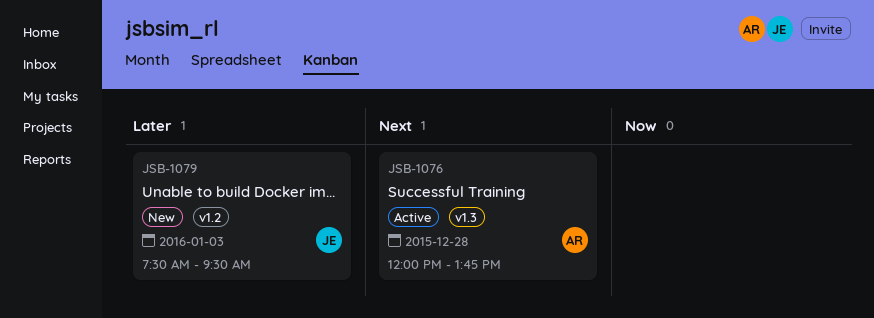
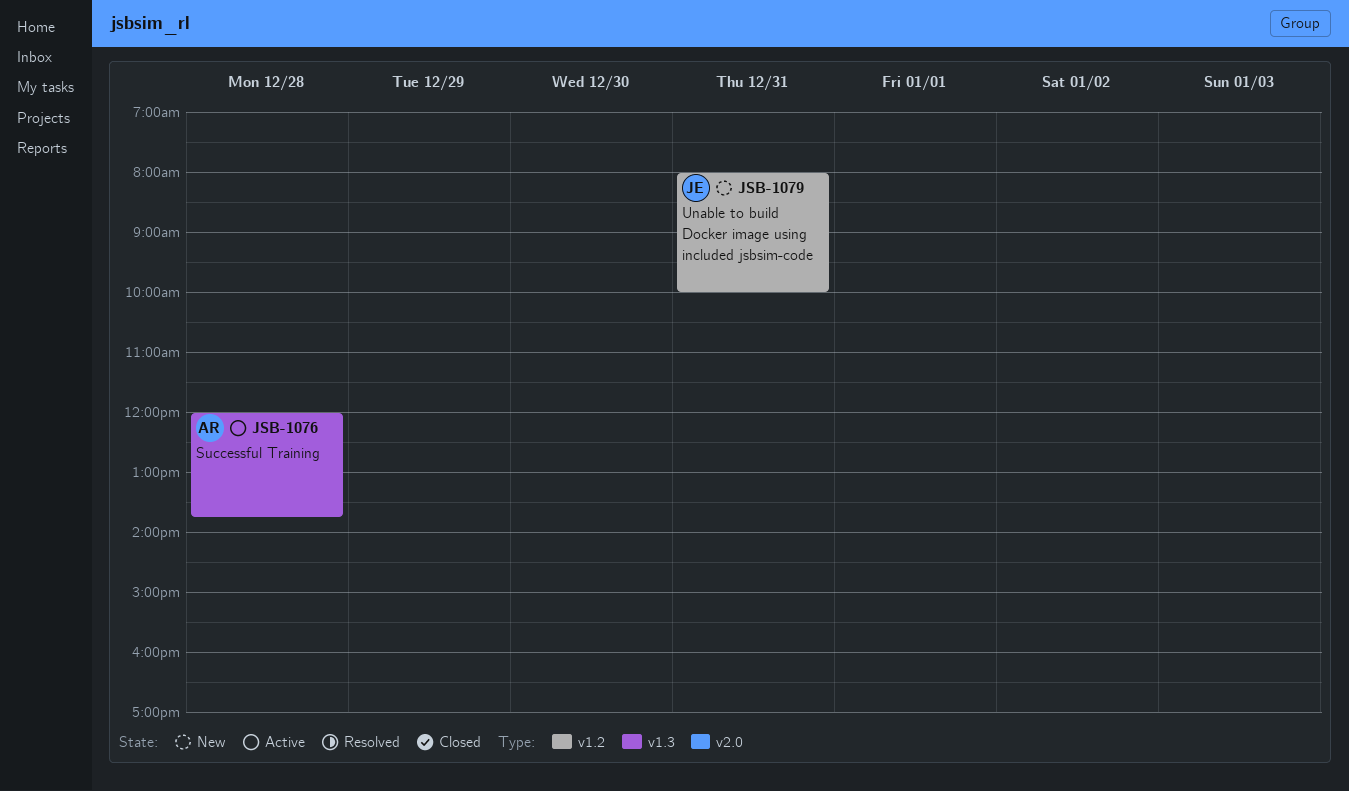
JSB-1079, day: Jan 3 -> Dec 31
JSB-1079, begins: 07:30 -> 08:00
JSB-1079, ends: 09:30 -> 10:00

